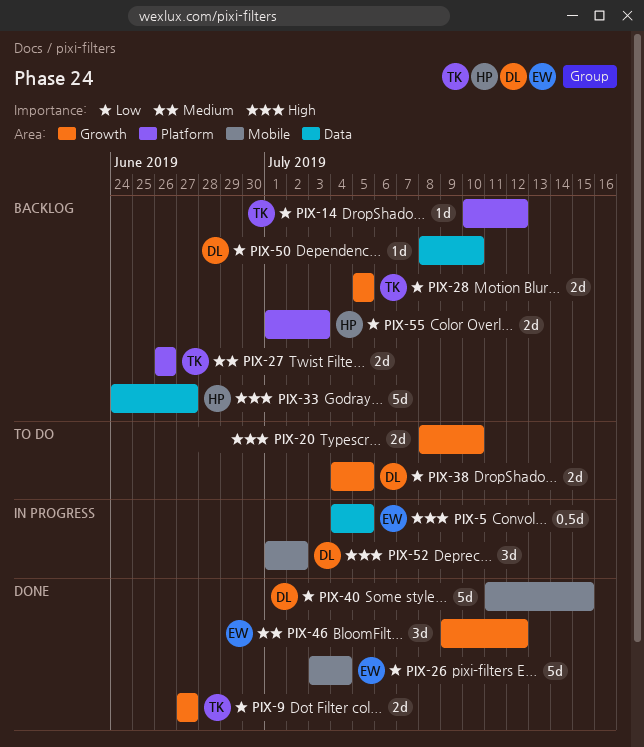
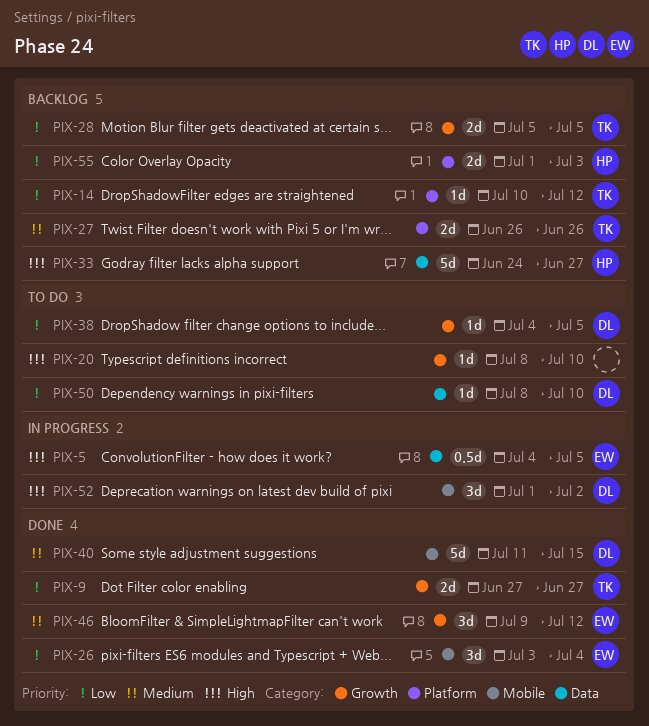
PIX-20, estimate: 2d -> 1d
PIX-26, estimate: 5d -> 3d
PIX-38, estimate: 2d -> 1d
PIX-40, priority: Low -> Medium
PIX-50, status: Backlog -> To do

